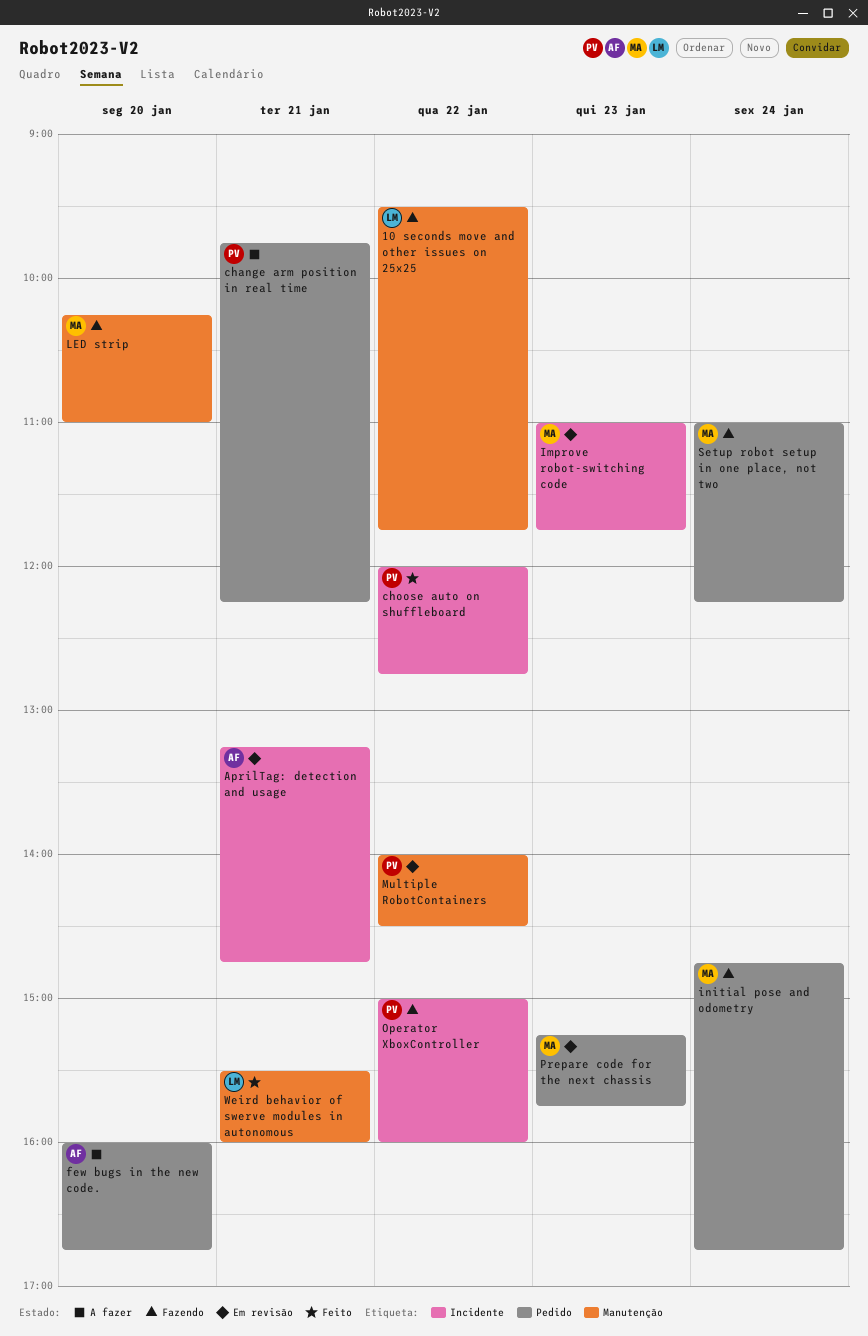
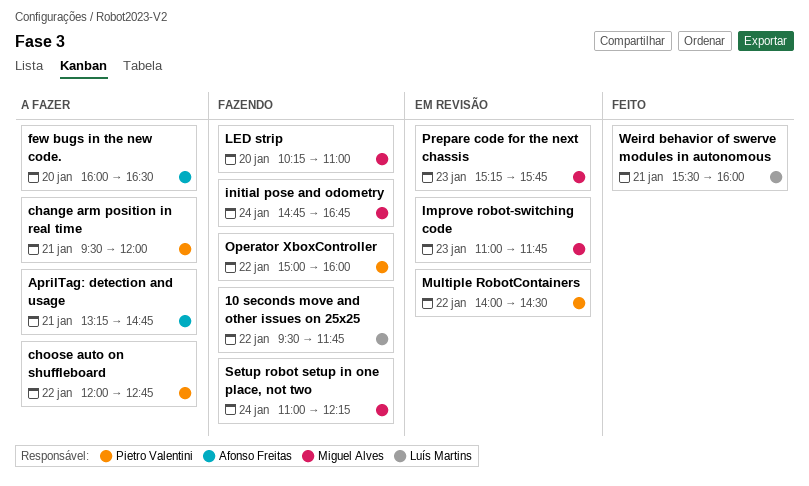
AprilTag: detection and usage, status: Em revisão -> A fazer
change arm position in real time, begins: 09:45 -> 09:30
change arm position in real time, ends: 12:15 -> 12:00
choose auto on shuffleboard, status: Feito -> A fazer
few bugs in the new code., ends: 16:45 -> 16:30

